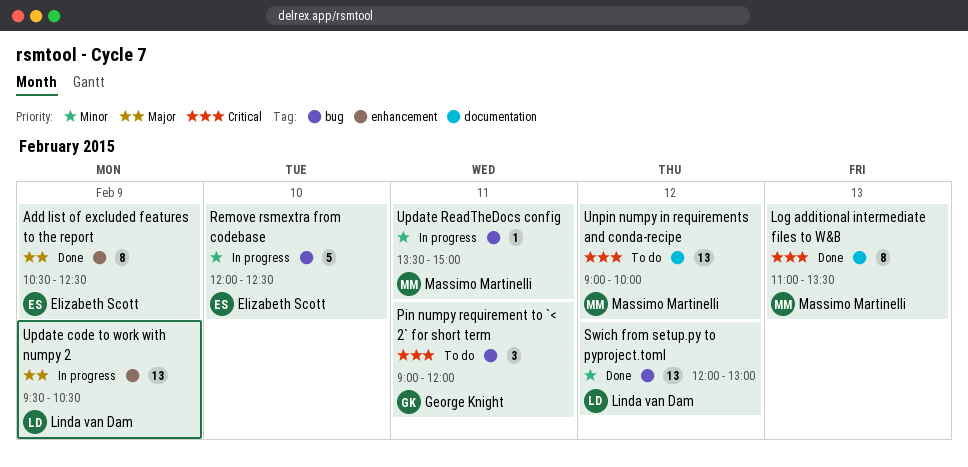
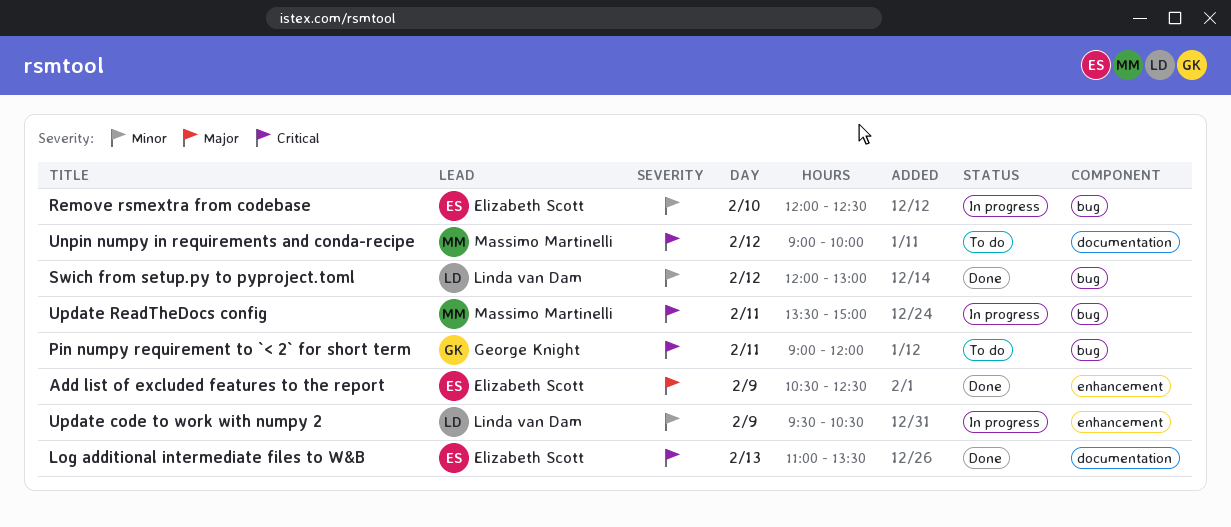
Log additional intermediate files to W&B, owner: Massimo Martinelli -> Elizabeth Scott
Update code to work with numpy 2, priority: Major -> Minor
Update ReadTheDocs config, priority: Minor -> Critical

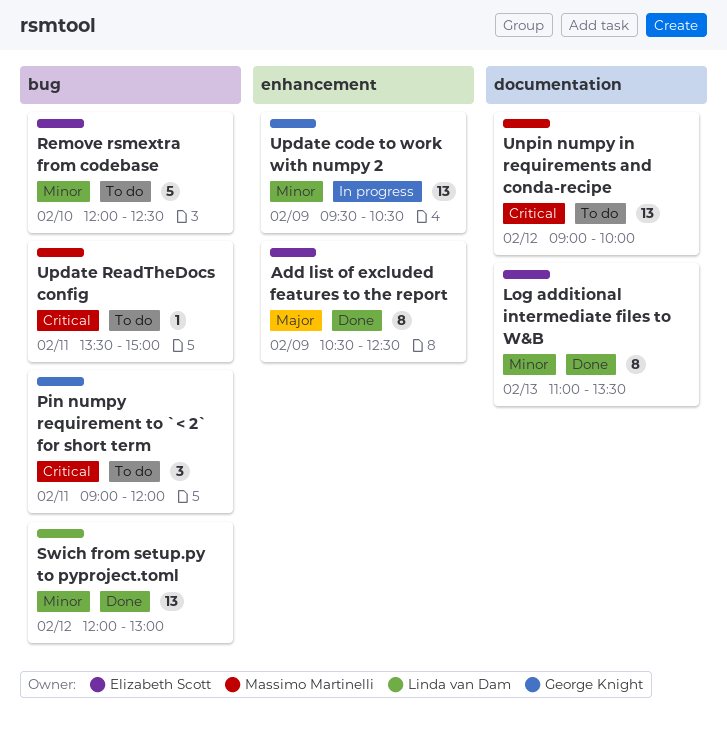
Log additional intermediate files to W&B, priority: Critical -> Minor
Remove rsmextra from codebase, status: In progress -> To do
Update code to work with numpy 2, owner: Linda van Dam -> George Knight
Update ReadTheDocs config, status: In progress -> To do

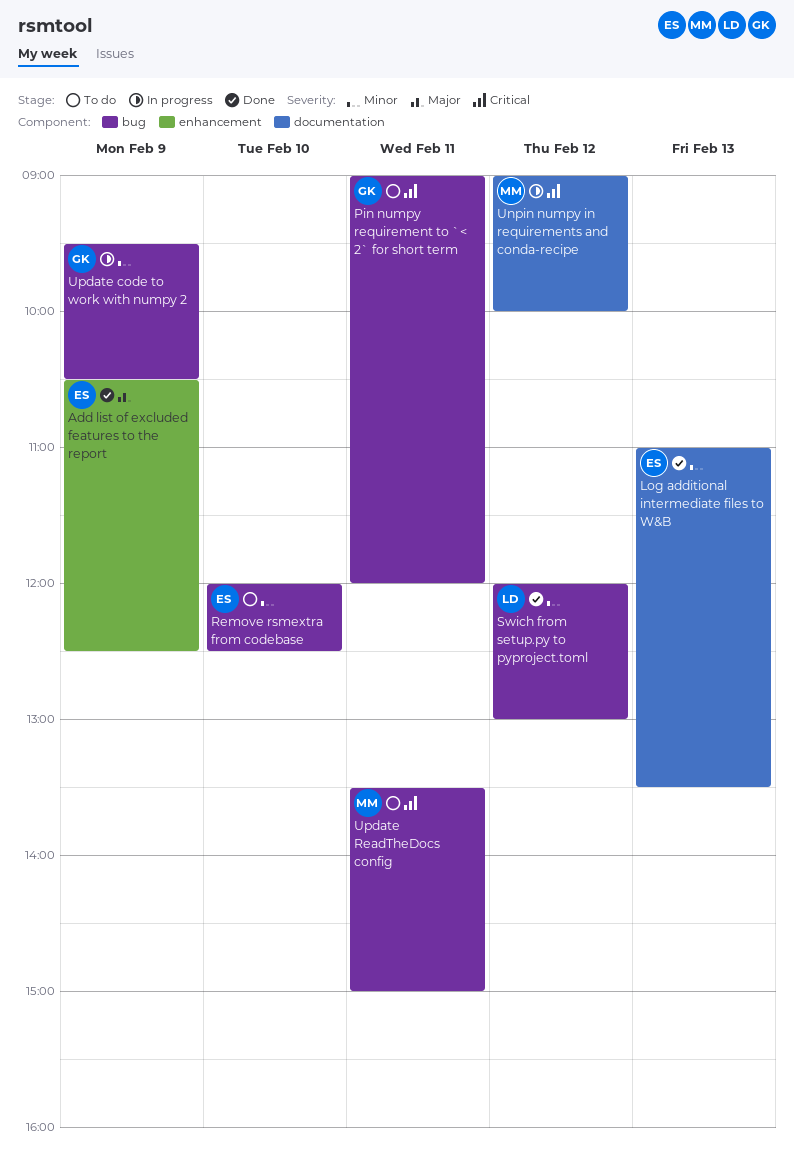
Unpin numpy in requirements and conda-recipe, status: To do -> In progress
Update code to work with numpy 2, label: enhancement -> bug

